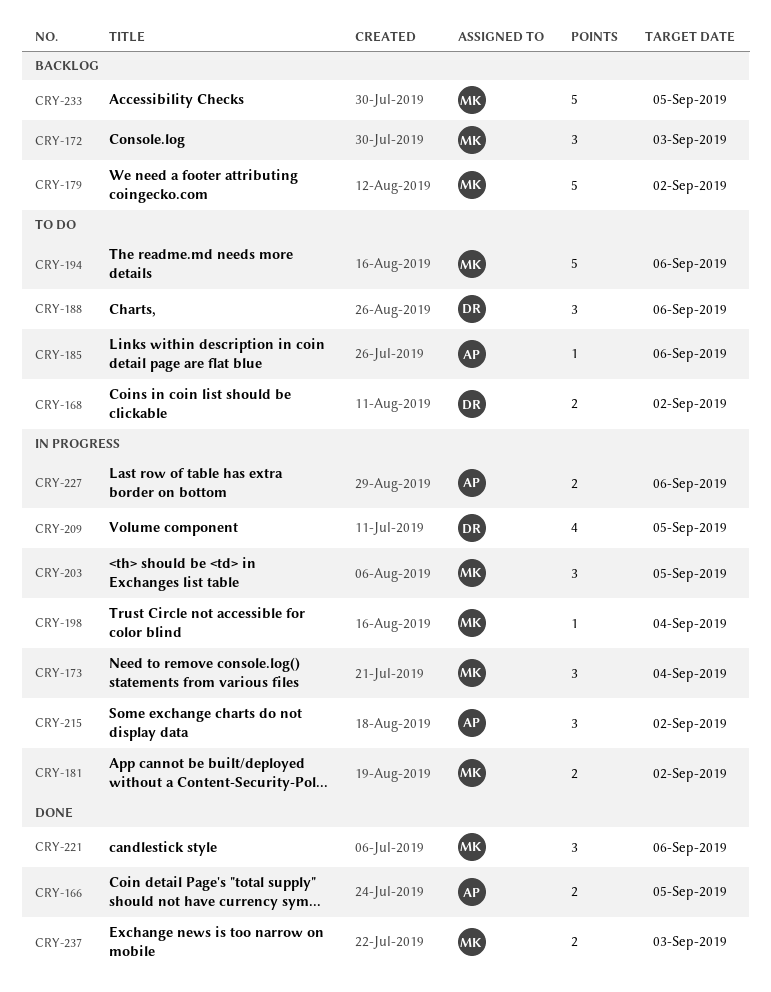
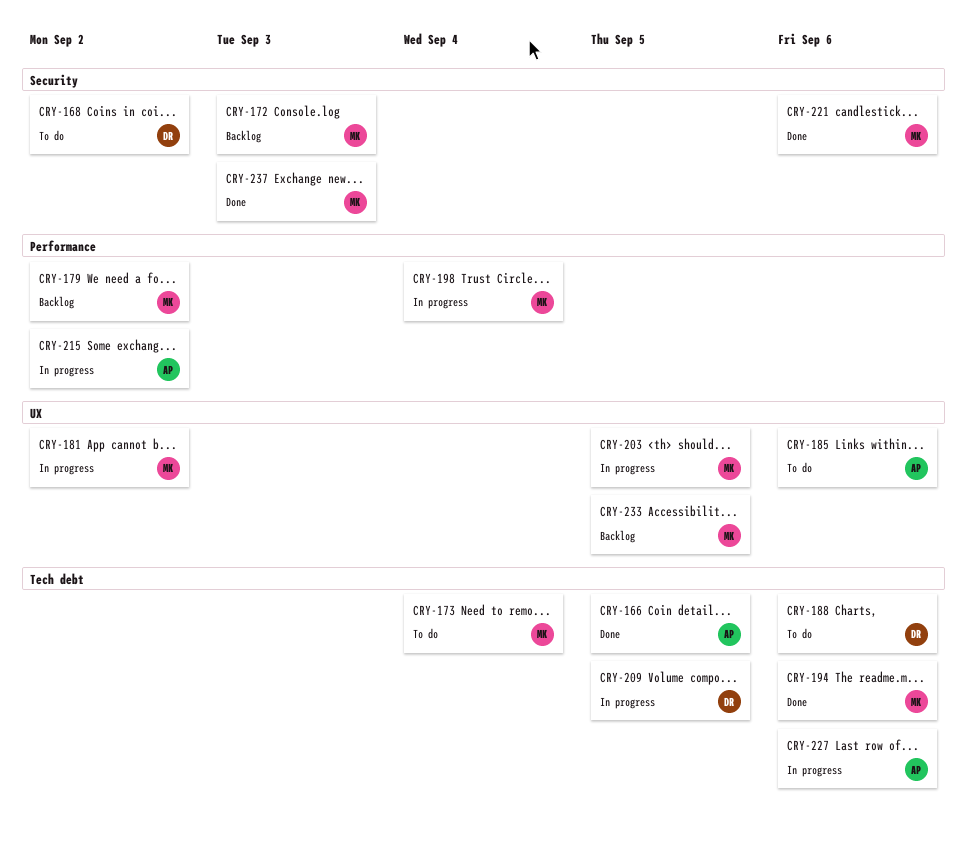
CRY-173, status: In progress -> To do
CRY-194, status: To do -> Done

